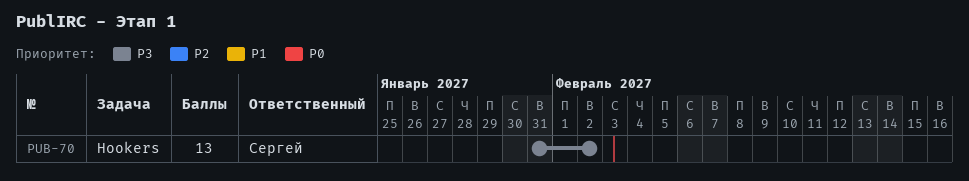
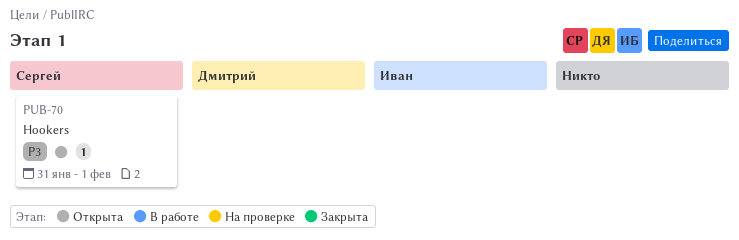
PUB-70, estimate: 13 -> 1
PUB-70, due: Feb 2 -> Feb 1

